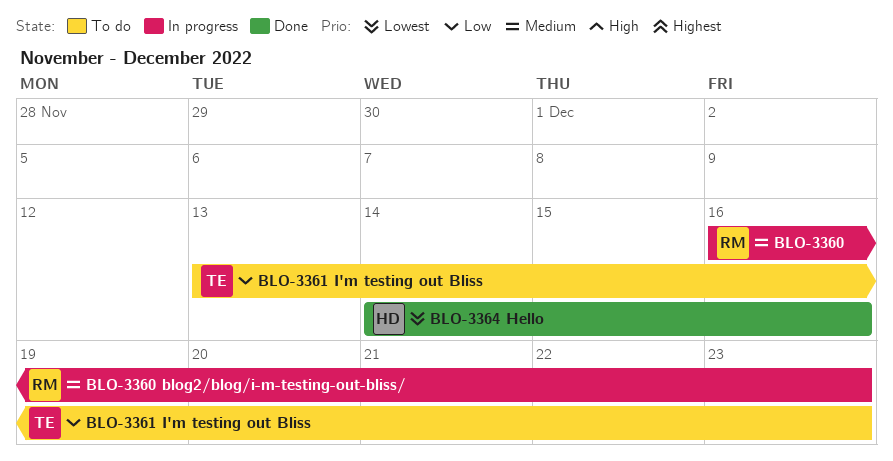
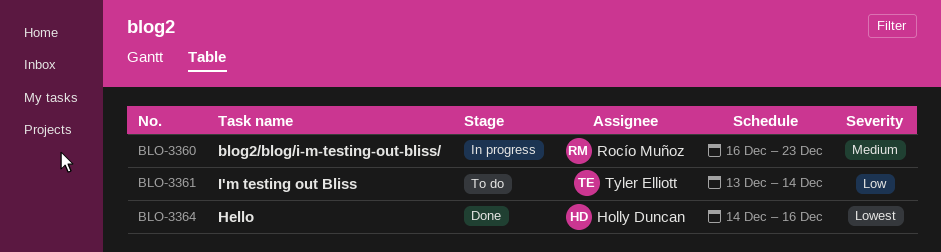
BLO-3361, due: Dec 23 -> Dec 14

